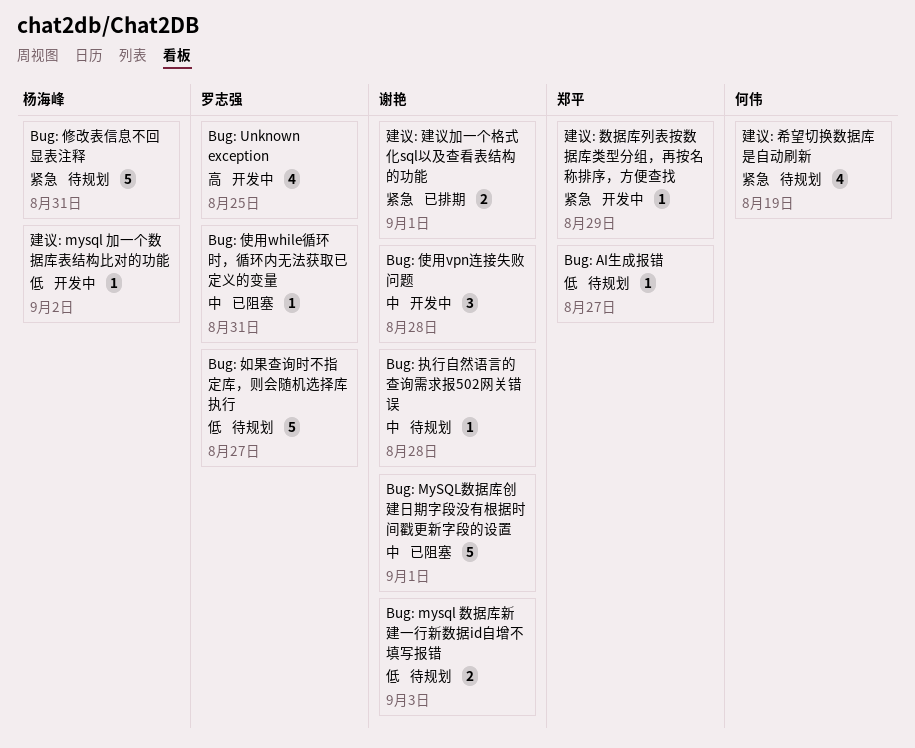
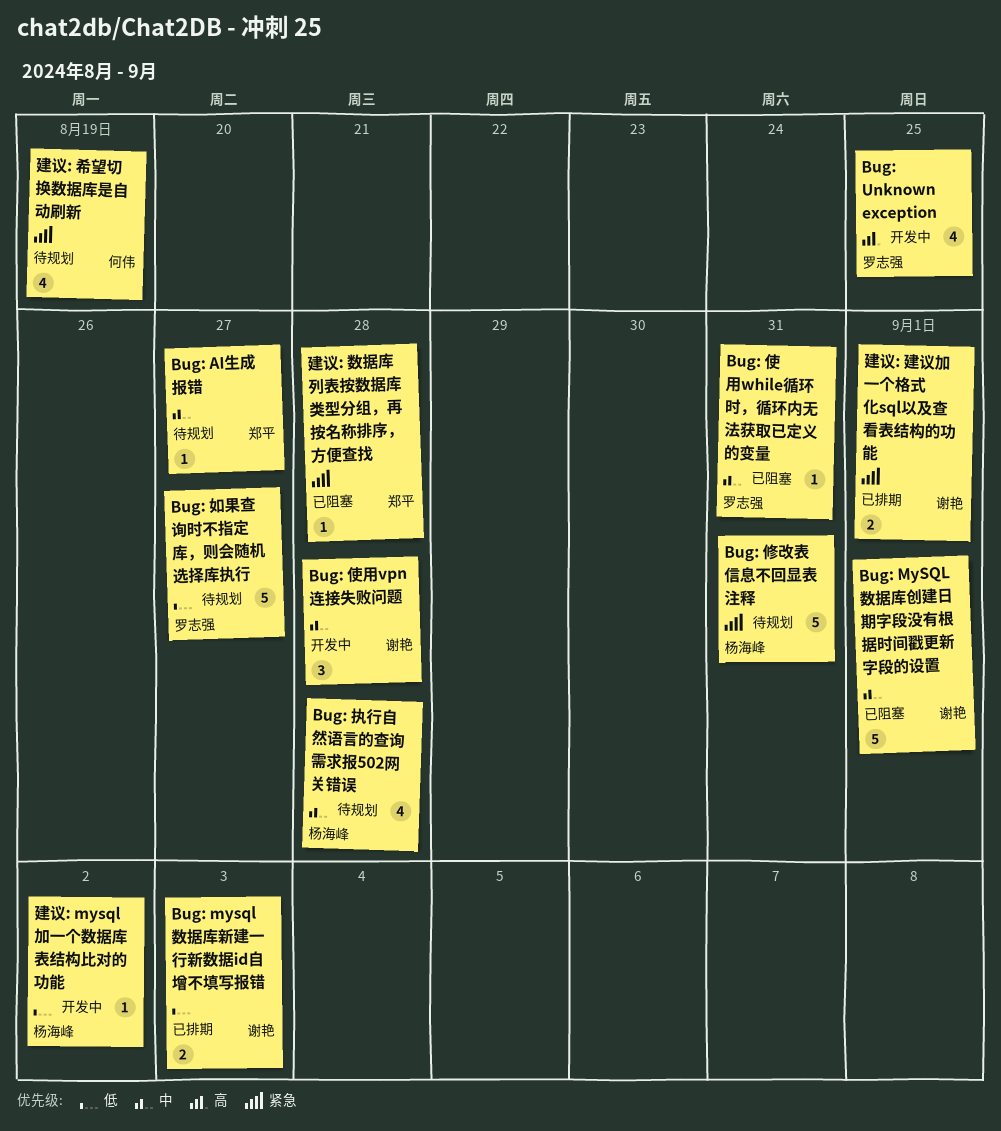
Bug: AI生成报错, priority: 低 -> 中
Bug: mysql 数据库新建一行新数据id自增不填写报错, status: 待规划 -> 已排期
Bug: 执行自然语言的查询需求报502网关错误, owner: 谢艳 -> 杨海峰
Bug: 执行自然语言的查询需求报502网关错误, estimate: 1 -> 4
建议: 数据库列表按数据库类型分组，再按名称排序，方便查找, status: 开发中 -> 已阻塞
建议: 数据库列表按数据库类型分组，再按名称排序，方便查找, due: Aug 29 -> Aug 28

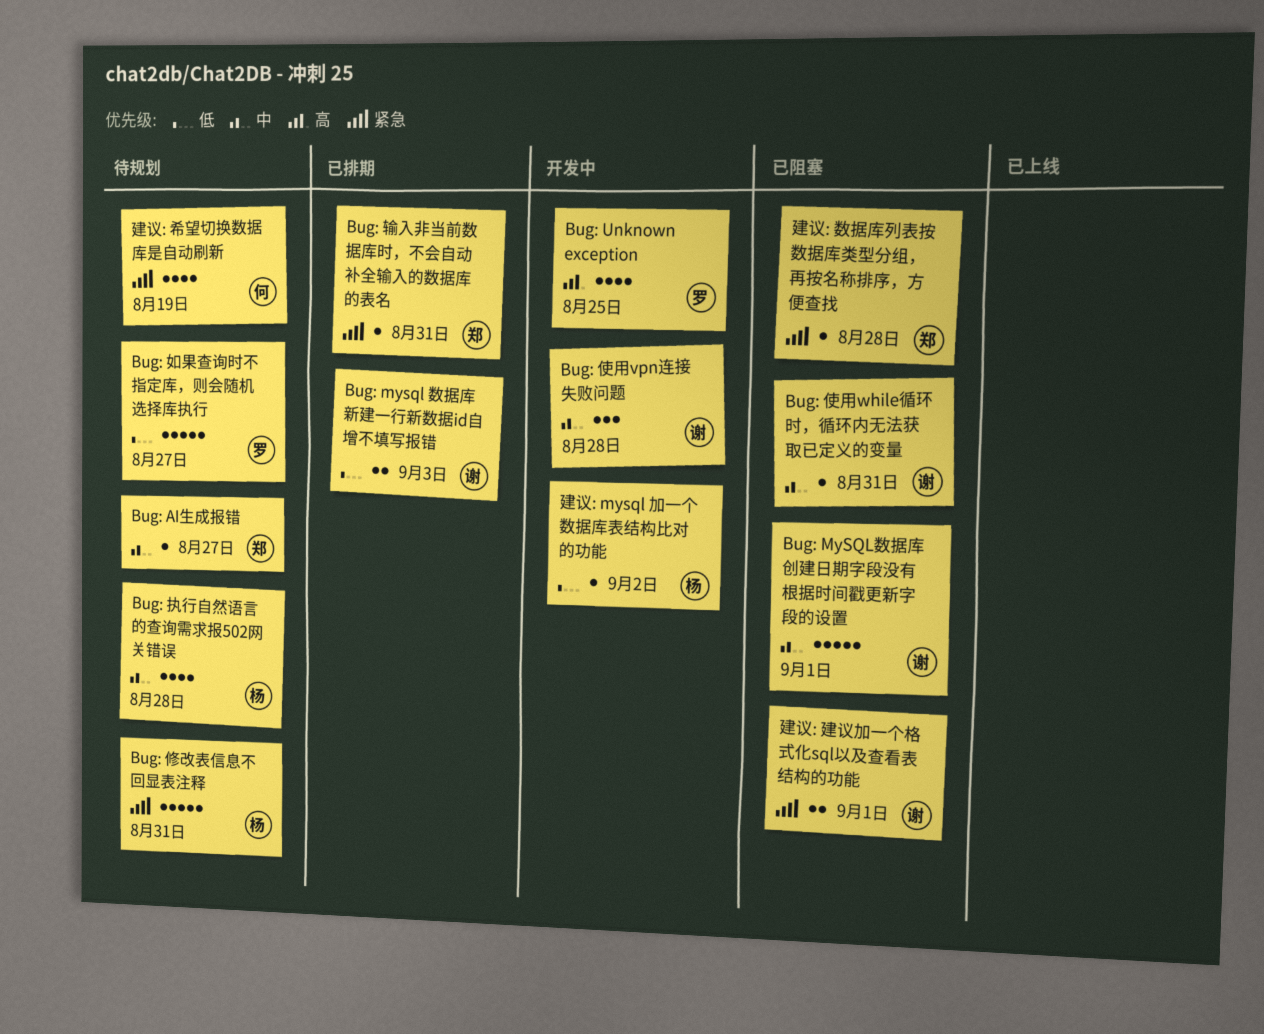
Bug: 使用while循环时，循环内无法获取已定义的变量, owner: 罗志强 -> 谢艳
Bug: 输入非当前数据库时，不会自动补全输入的数据库的表名: none -> present
建议: 建议加一个格式化sql以及查看表结构的功能, status: 已排期 -> 已阻塞

